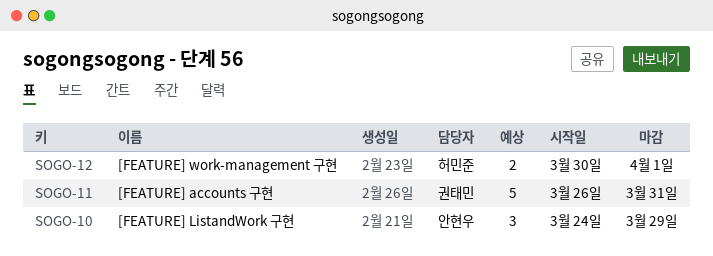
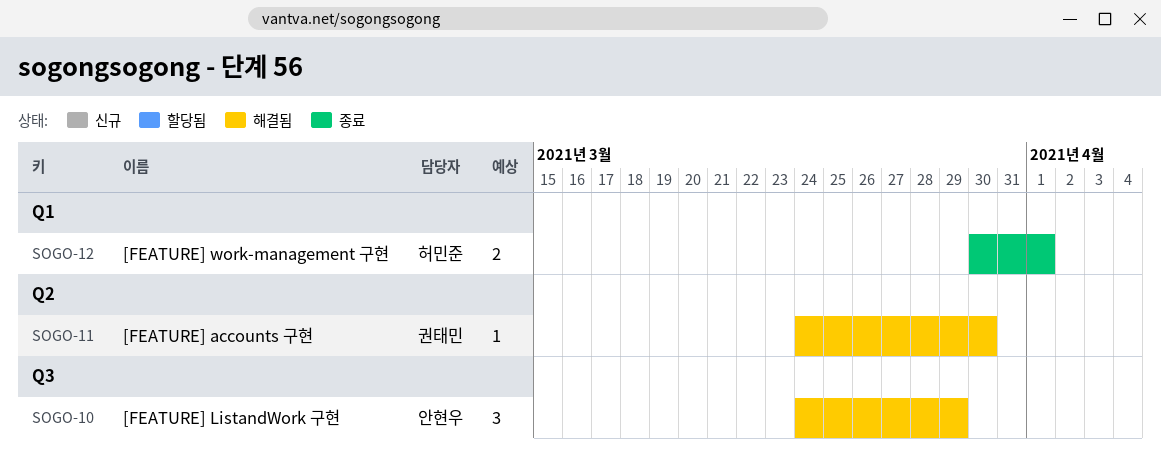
SOGO-11, estimate: 5 -> 1
SOGO-11, start: Mar 26 -> Mar 24
SOGO-11, due: Mar 31 -> Mar 30

